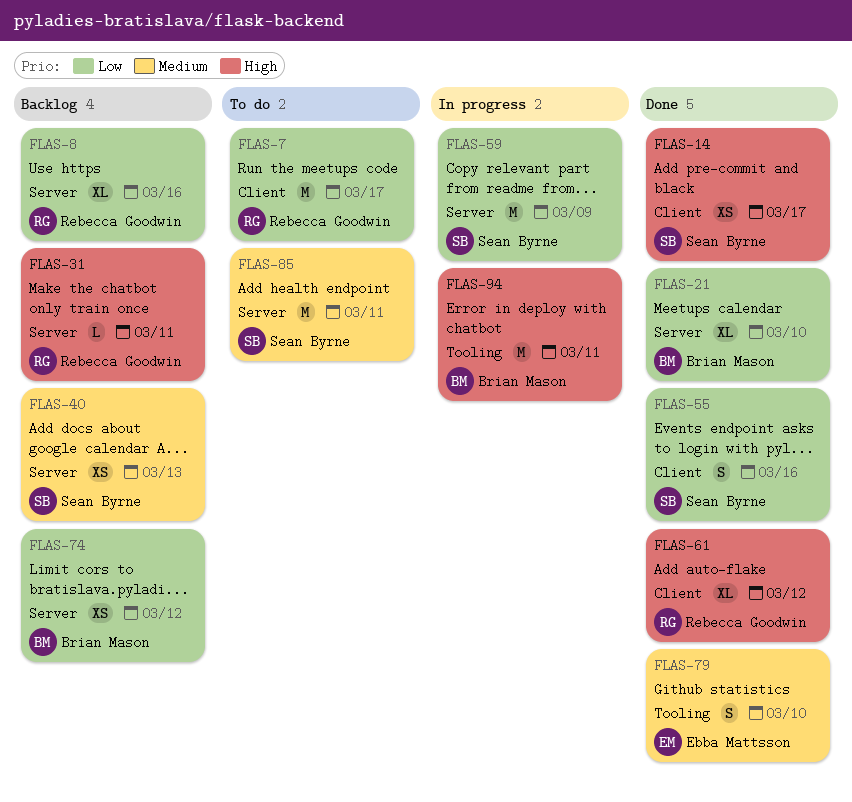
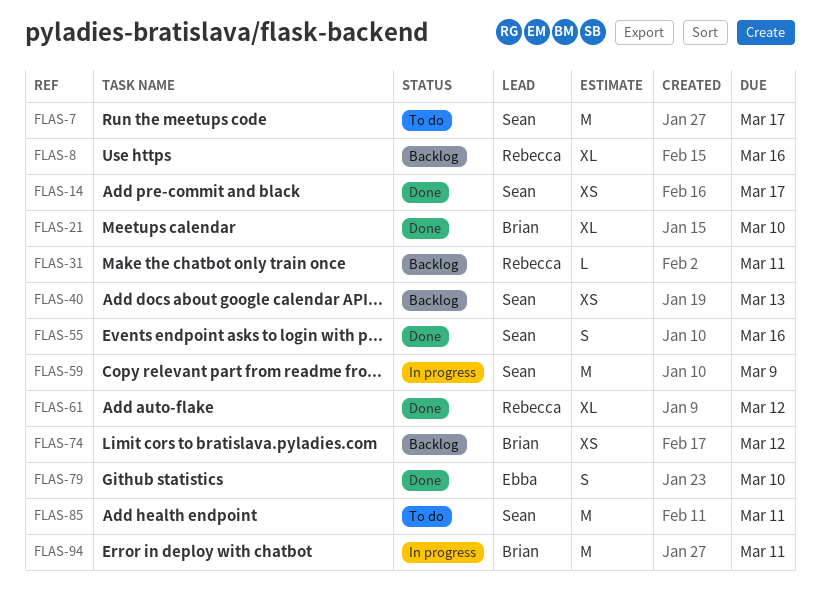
FLAS-7, owner: Rebecca Goodwin -> Sean Byrne

